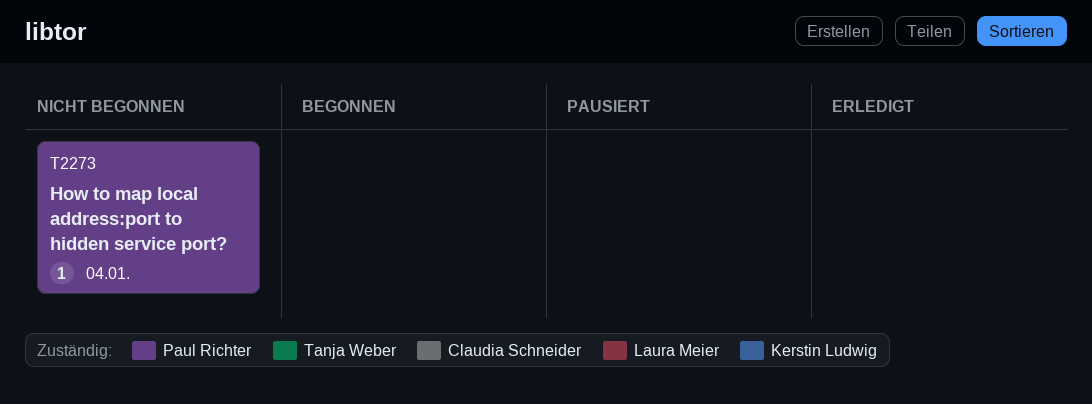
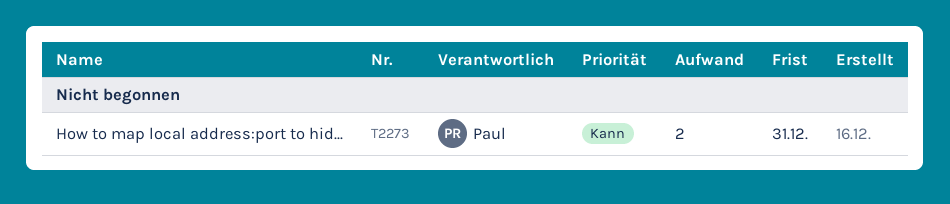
T2273, estimate: 1 -> 2
T2273, due: Jan 4 -> Dec 31

